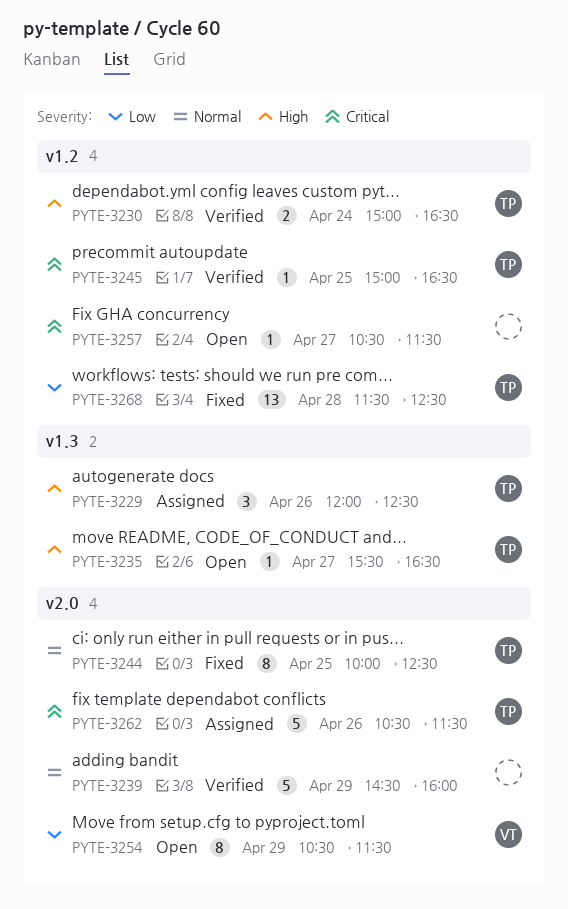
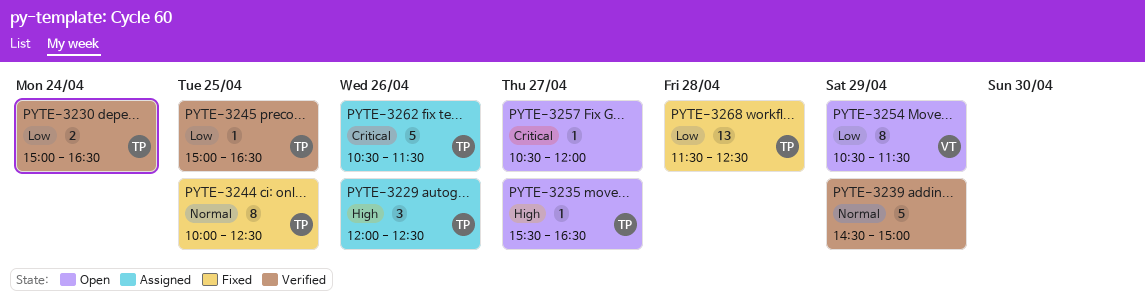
PYTE-3230, priority: High -> Low
PYTE-3239, ends: 16:00 -> 15:00
PYTE-3245, priority: Critical -> Low
PYTE-3257, ends: 11:30 -> 12:00

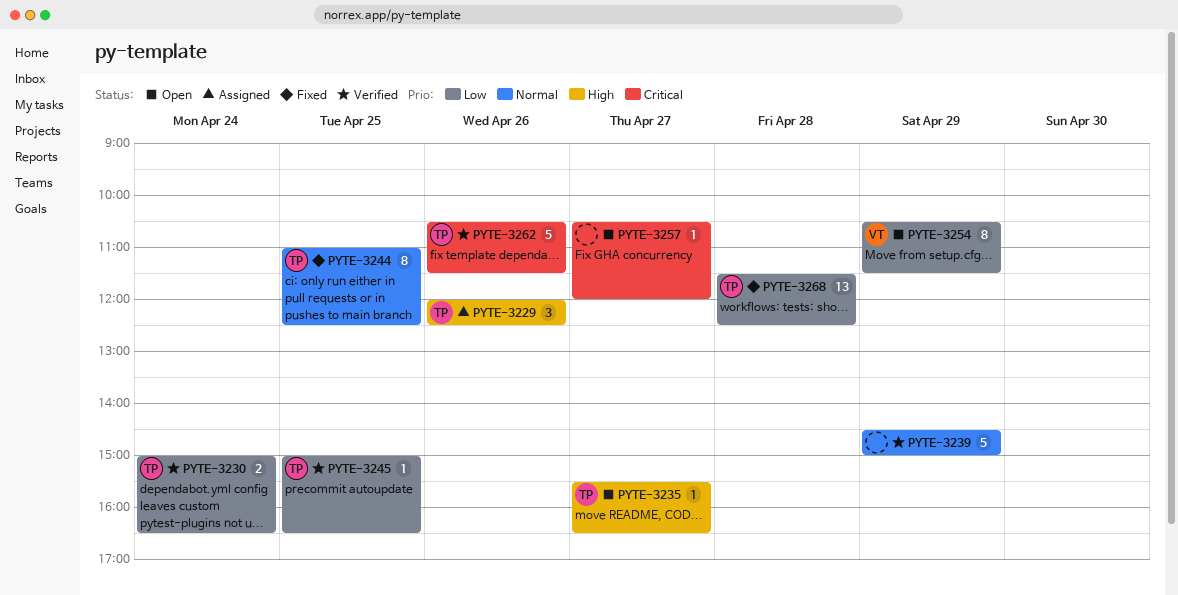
PYTE-3244, begins: 10:00 -> 11:00
PYTE-3262, status: Assigned -> Verified

